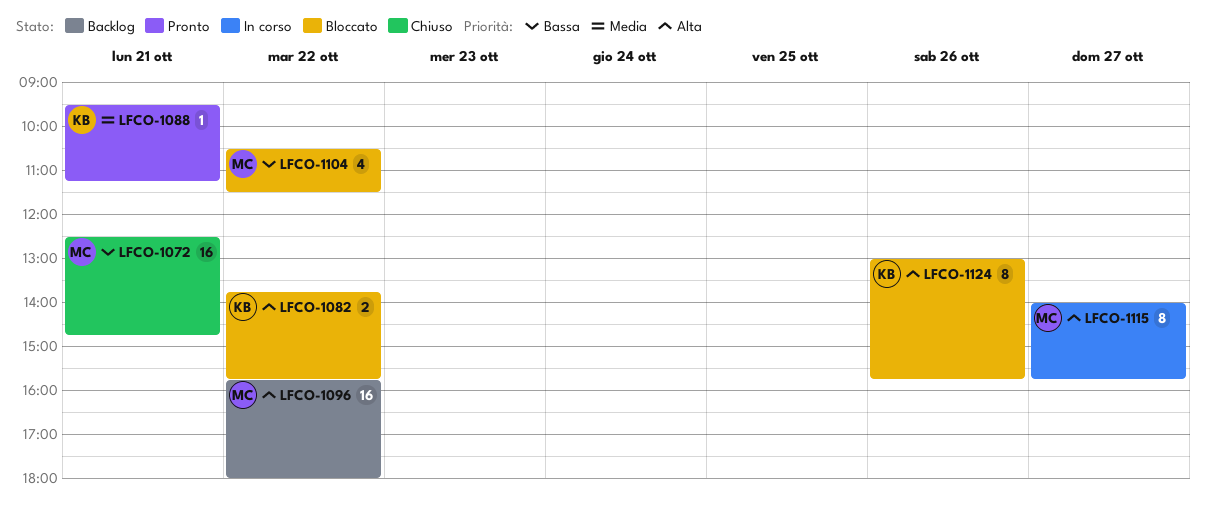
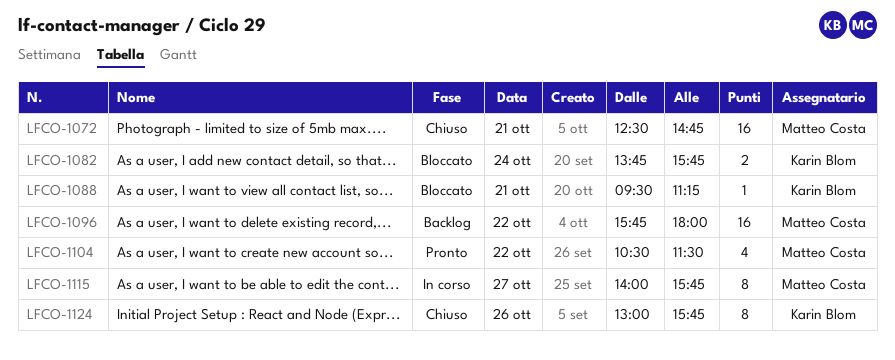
LFCO-1082, day: Oct 22 -> Oct 24
LFCO-1088, status: Pronto -> Bloccato
LFCO-1104, status: Bloccato -> Pronto
LFCO-1124, status: Bloccato -> Chiuso

